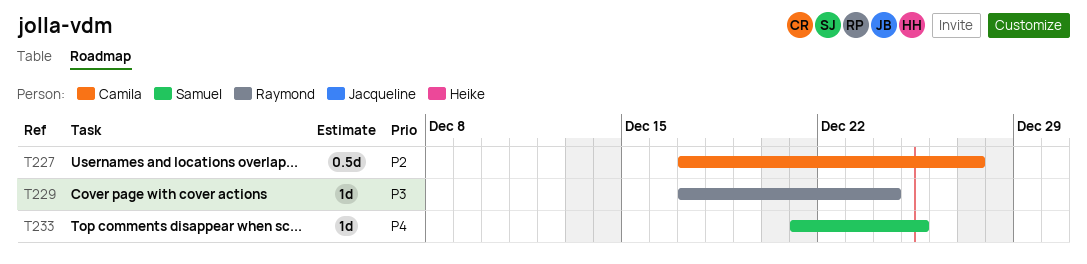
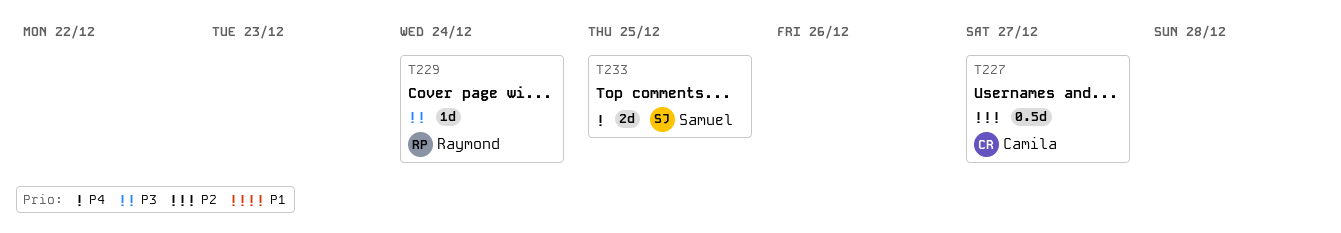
T233, estimate: 1d -> 2d

